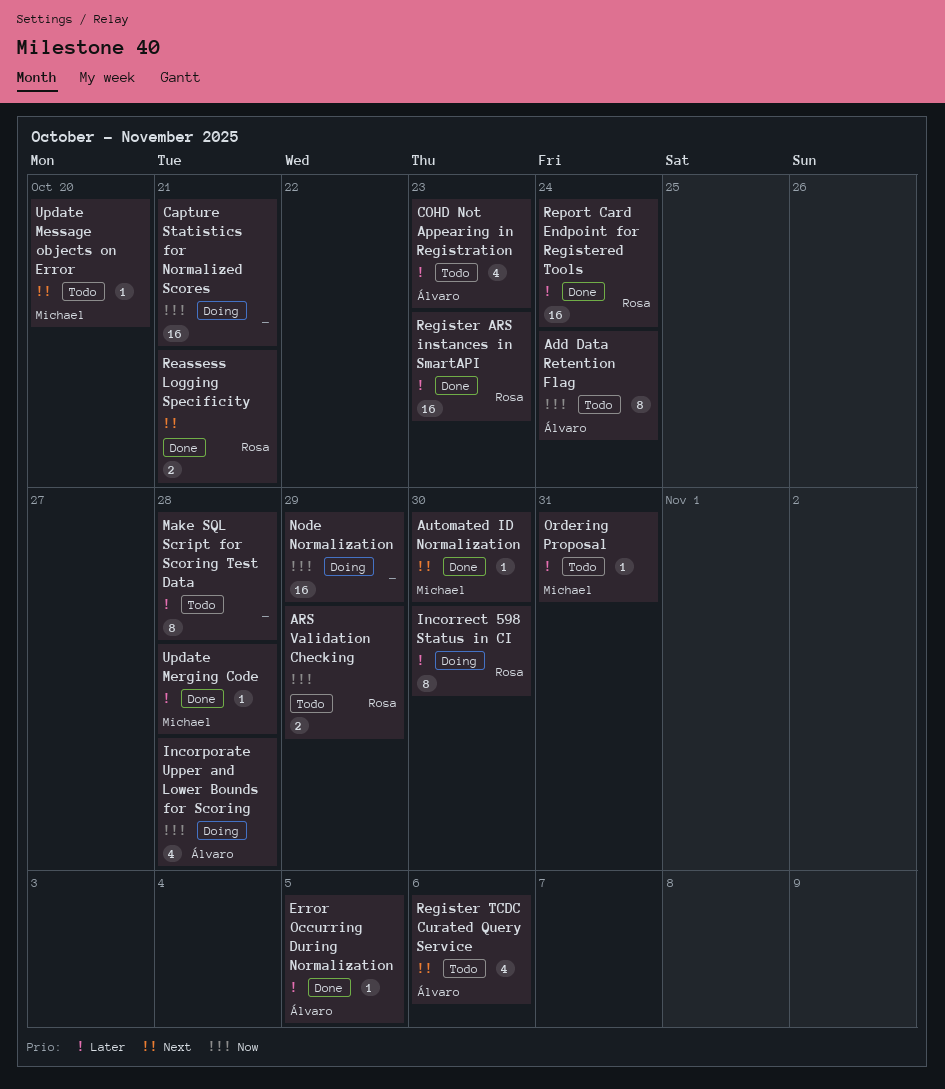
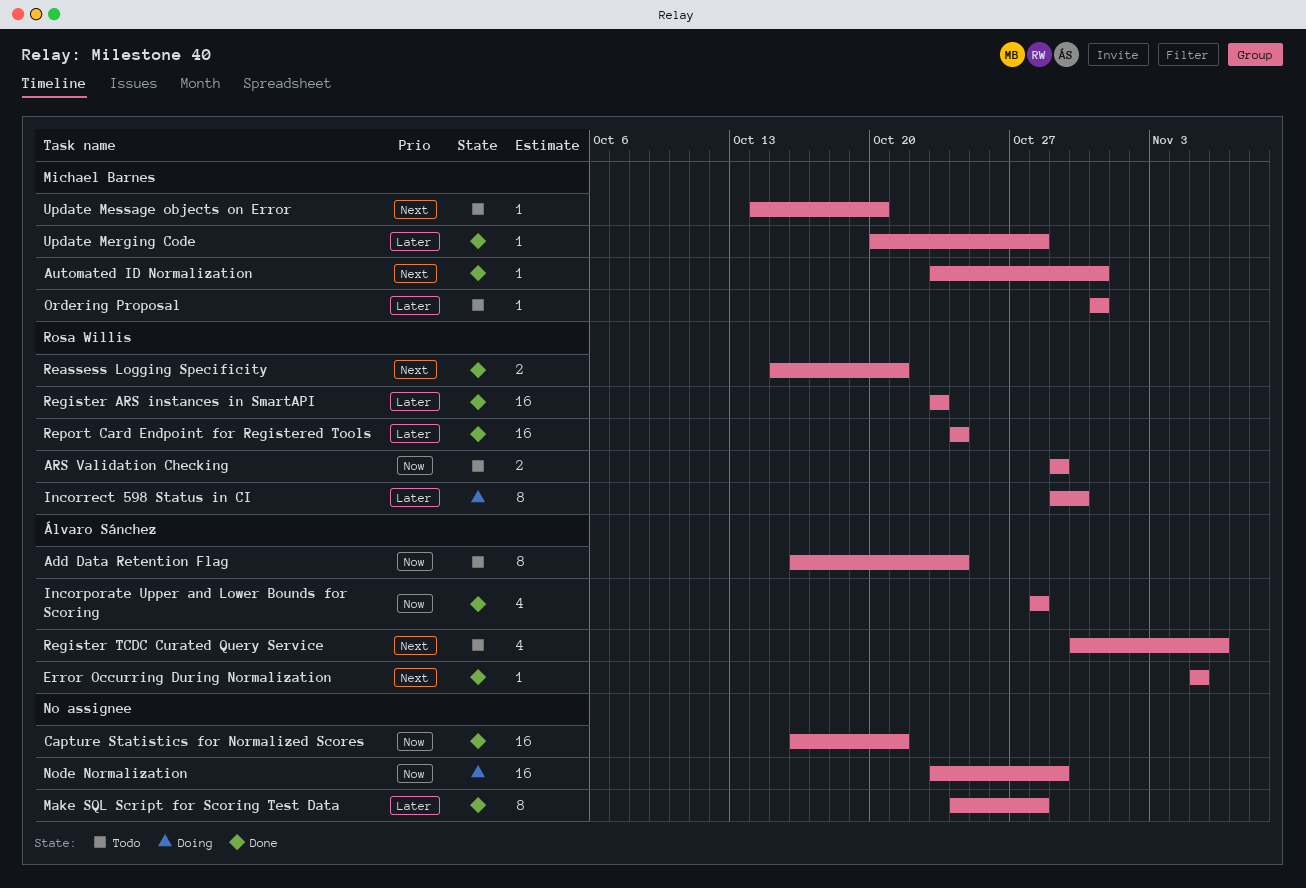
Automated ID Normalization, due: Oct 30 -> Oct 31
Capture Statistics for Normalized Scores, status: Doing -> Done
COHD Not Appearing in Registration: present -> none
Error Occurring During Normalization, priority: Later -> Next
Incorporate Upper and Lower Bounds for Scoring, status: Doing -> Done
Make SQL Script for Scoring Test Data, status: Todo -> Done

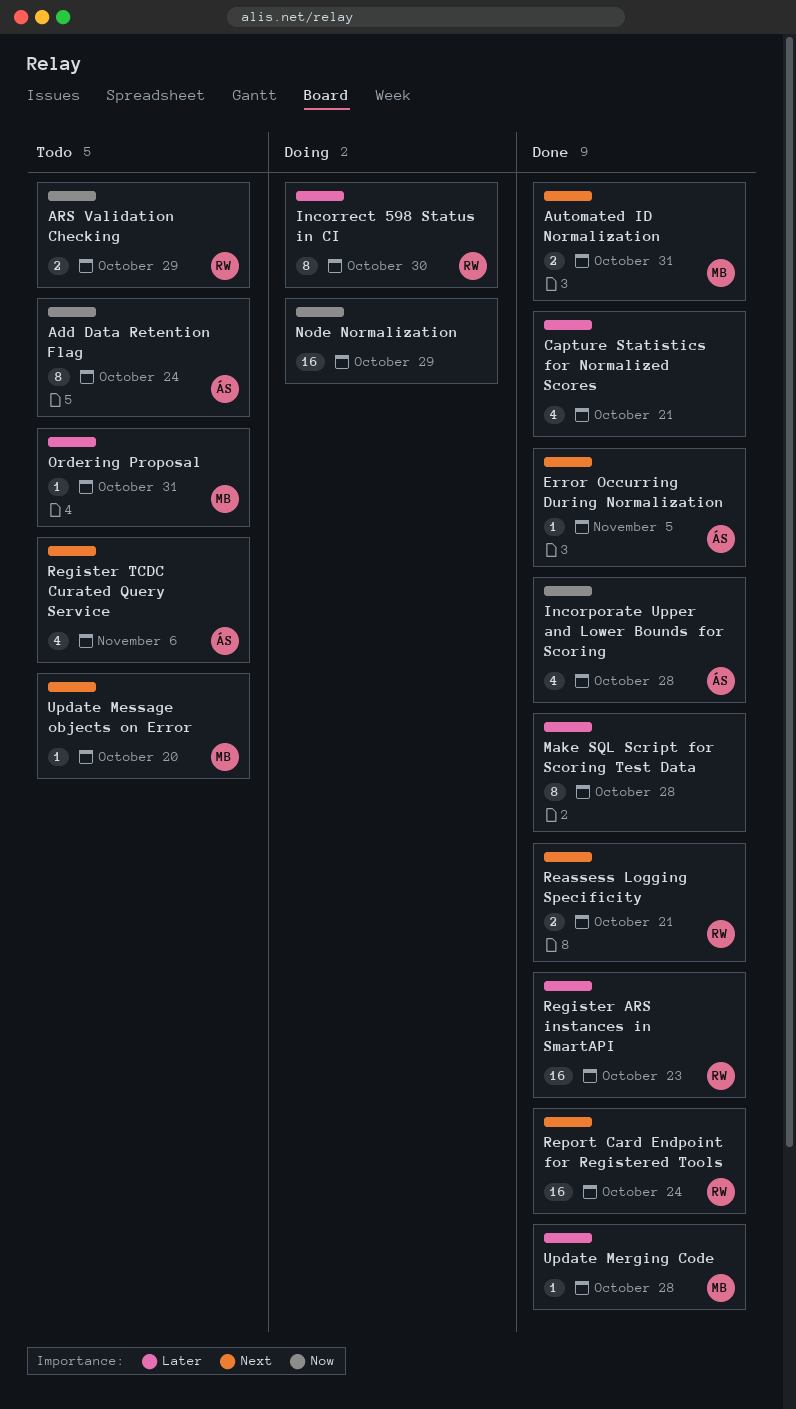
Automated ID Normalization, estimate: 1 -> 2
Capture Statistics for Normalized Scores, priority: Now -> Later
Capture Statistics for Normalized Scores, estimate: 16 -> 4
Report Card Endpoint for Registered Tools, priority: Later -> Next

